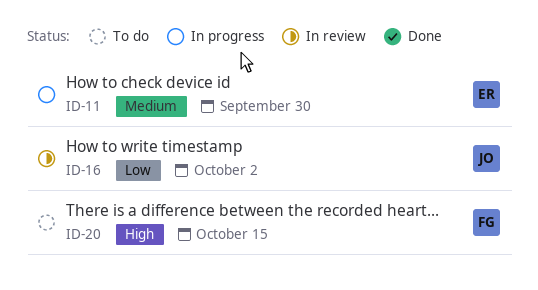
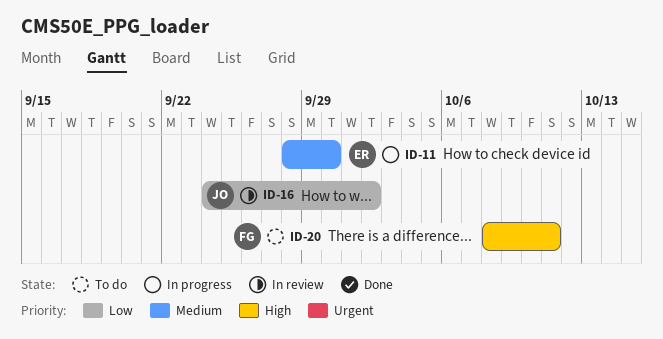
ID-20, due: Oct 15 -> Oct 11

